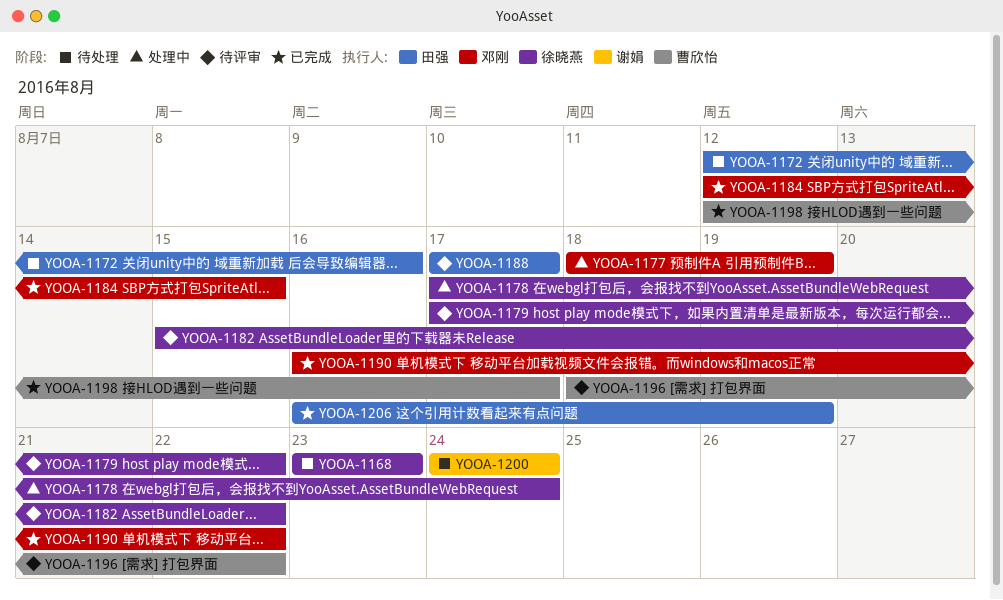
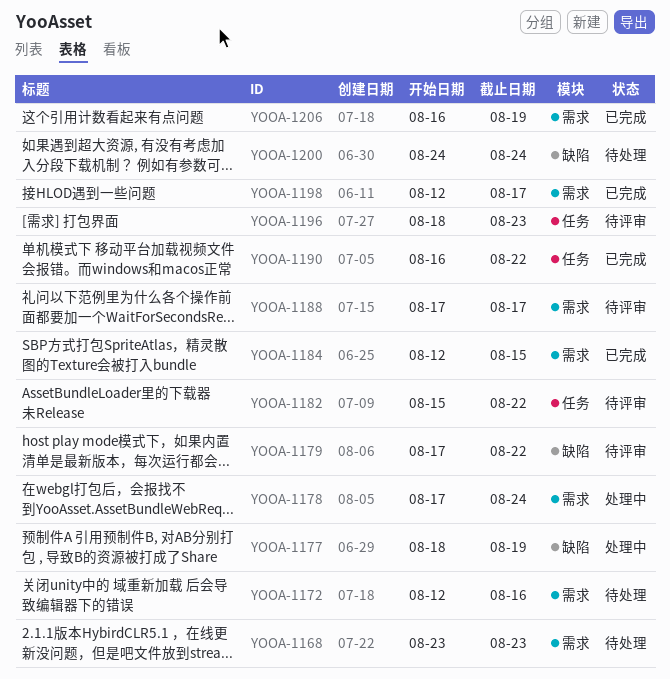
YOOA-1196, due: Aug 22 -> Aug 23

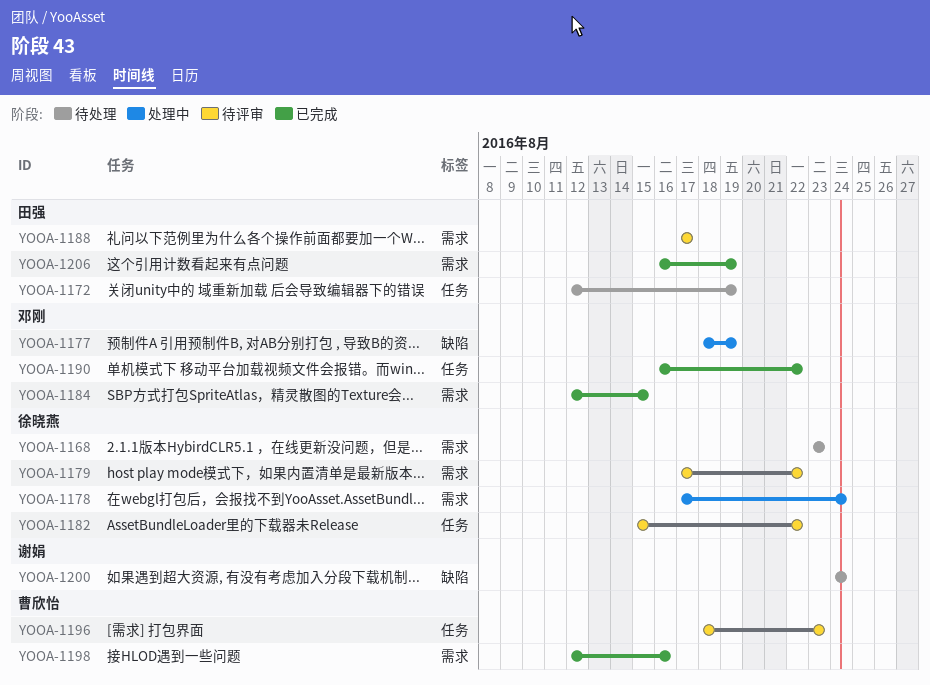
YOOA-1172, label: 需求 -> 任务
YOOA-1172, due: Aug 16 -> Aug 19
YOOA-1179, label: 缺陷 -> 需求
YOOA-1198, due: Aug 17 -> Aug 16

